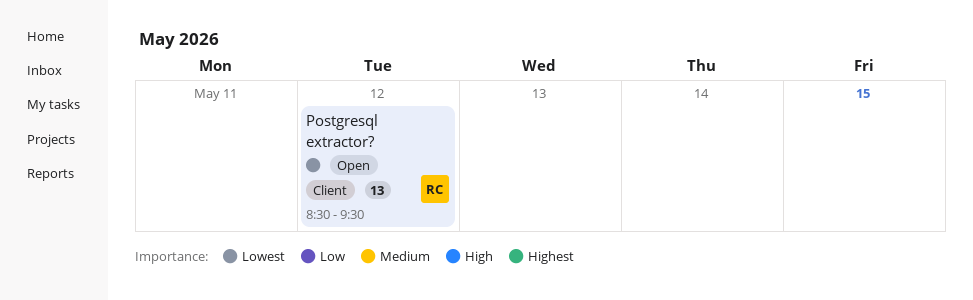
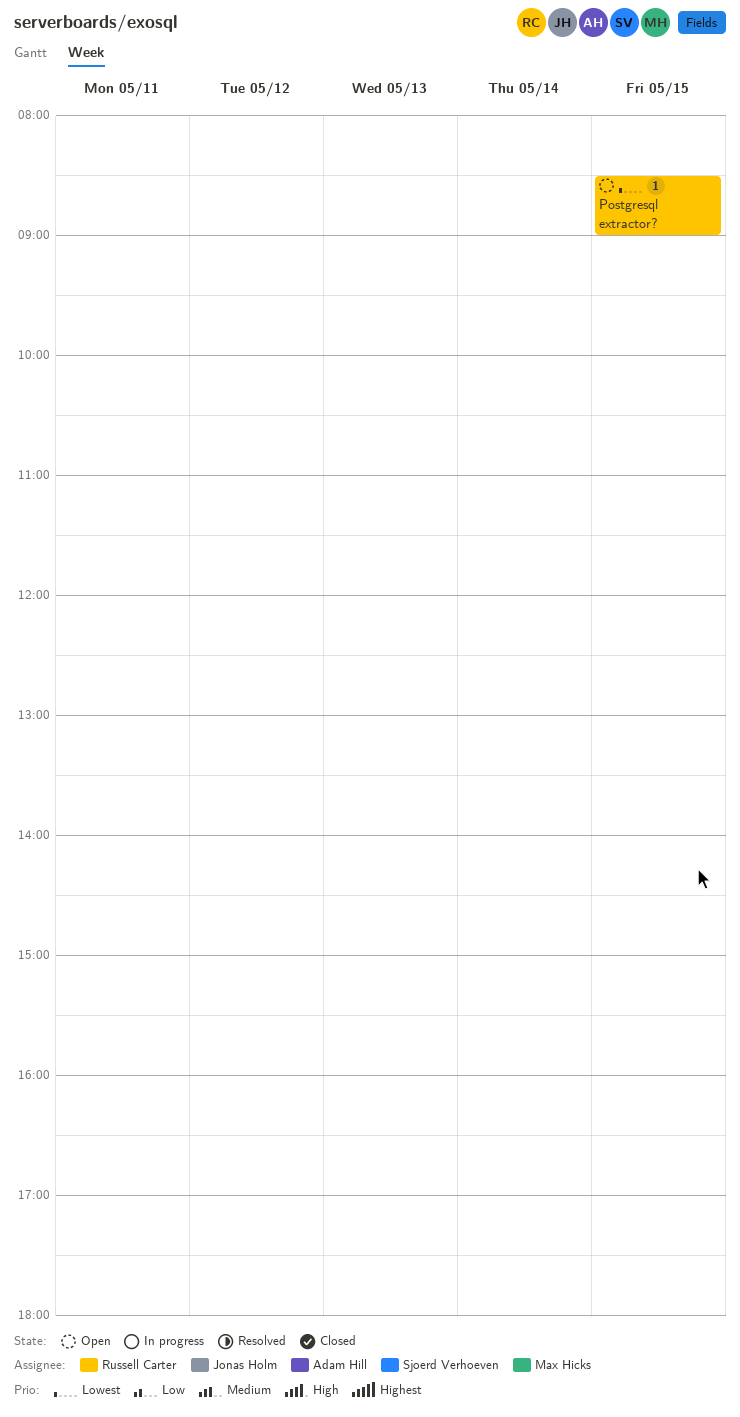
Postgresql extractor?, estimate: 13 -> 1
Postgresql extractor?, day: May 12 -> May 15
Postgresql extractor?, ends: 09:30 -> 09:00

